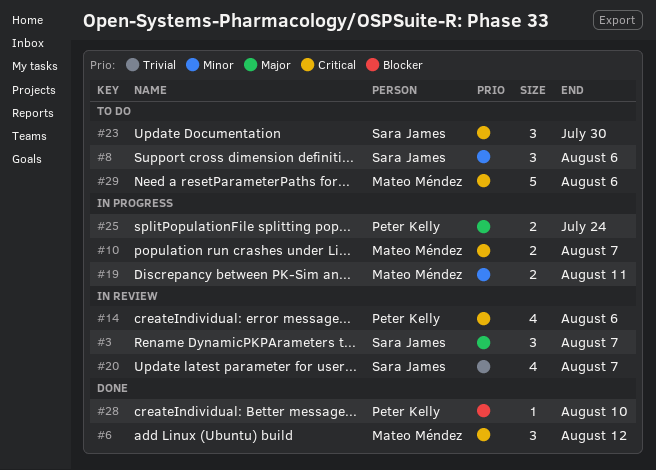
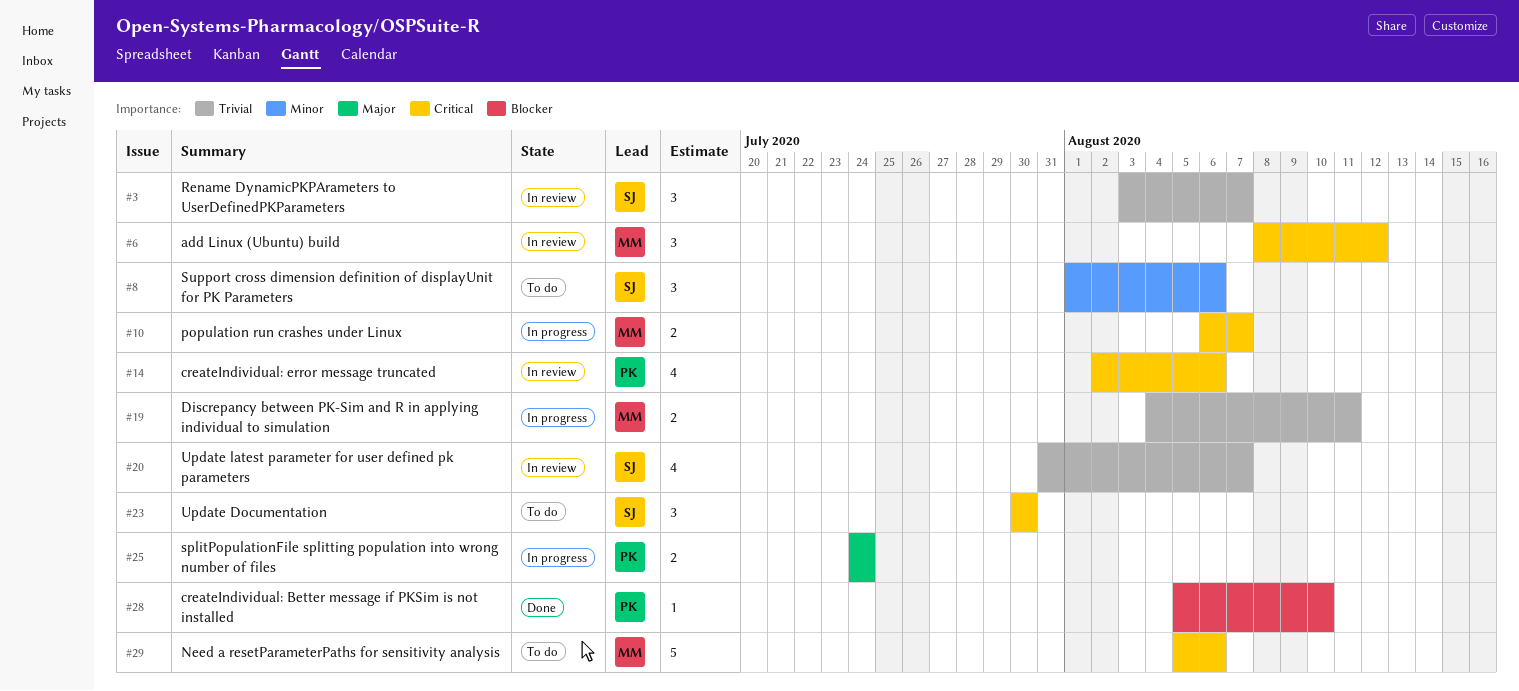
#3, priority: Major -> Trivial
#6, status: Done -> In review
#19, priority: Minor -> Trivial

